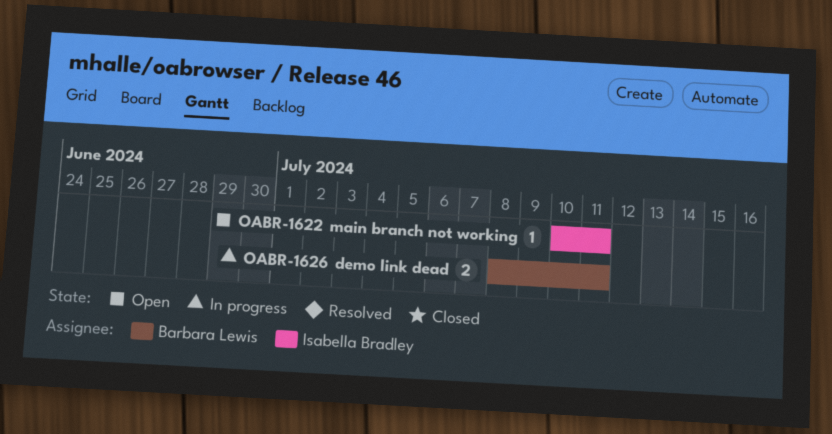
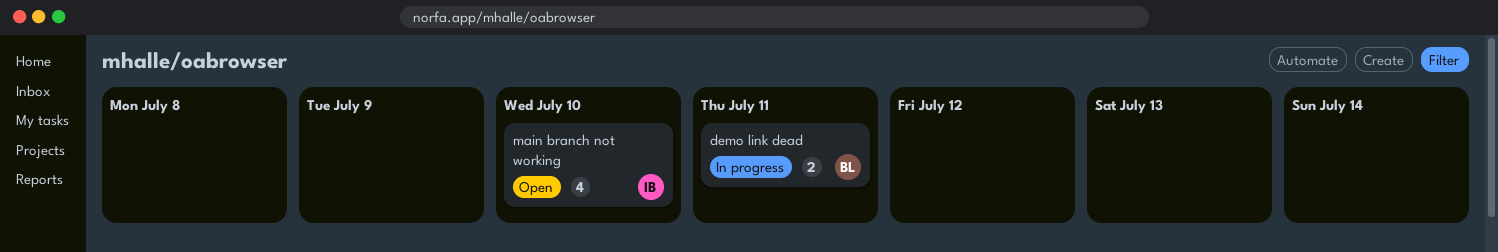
main branch not working, estimate: 1 -> 4
main branch not working, due: Jul 11 -> Jul 10

